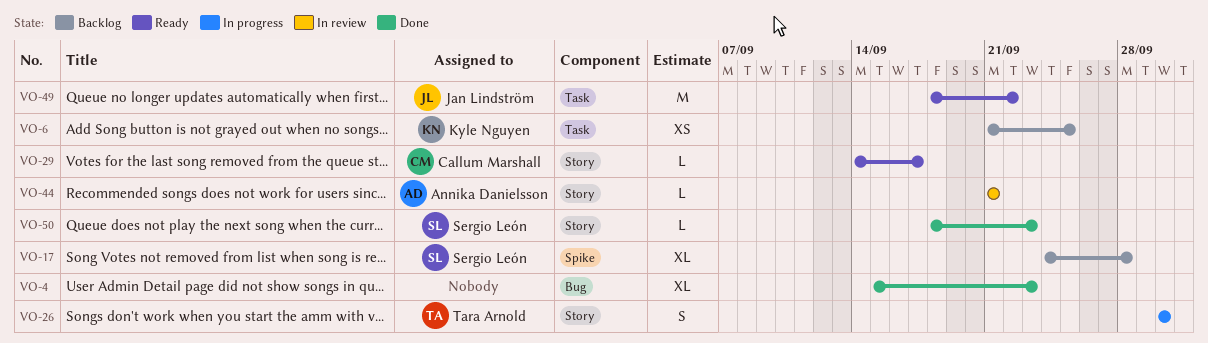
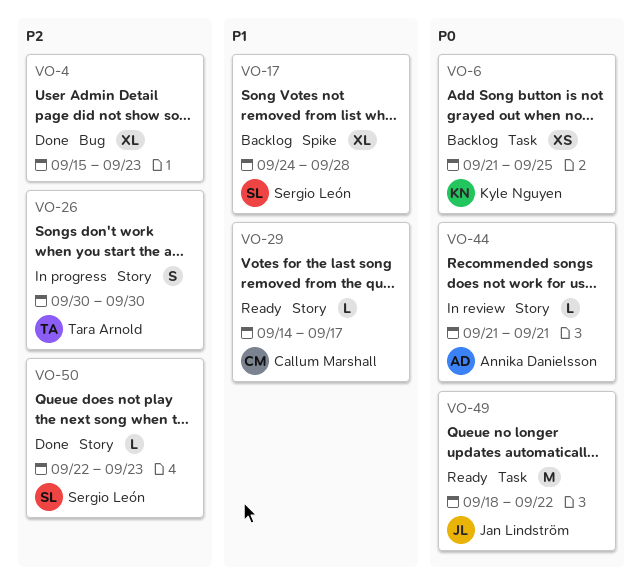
VO-50, start: Sep 18 -> Sep 22

